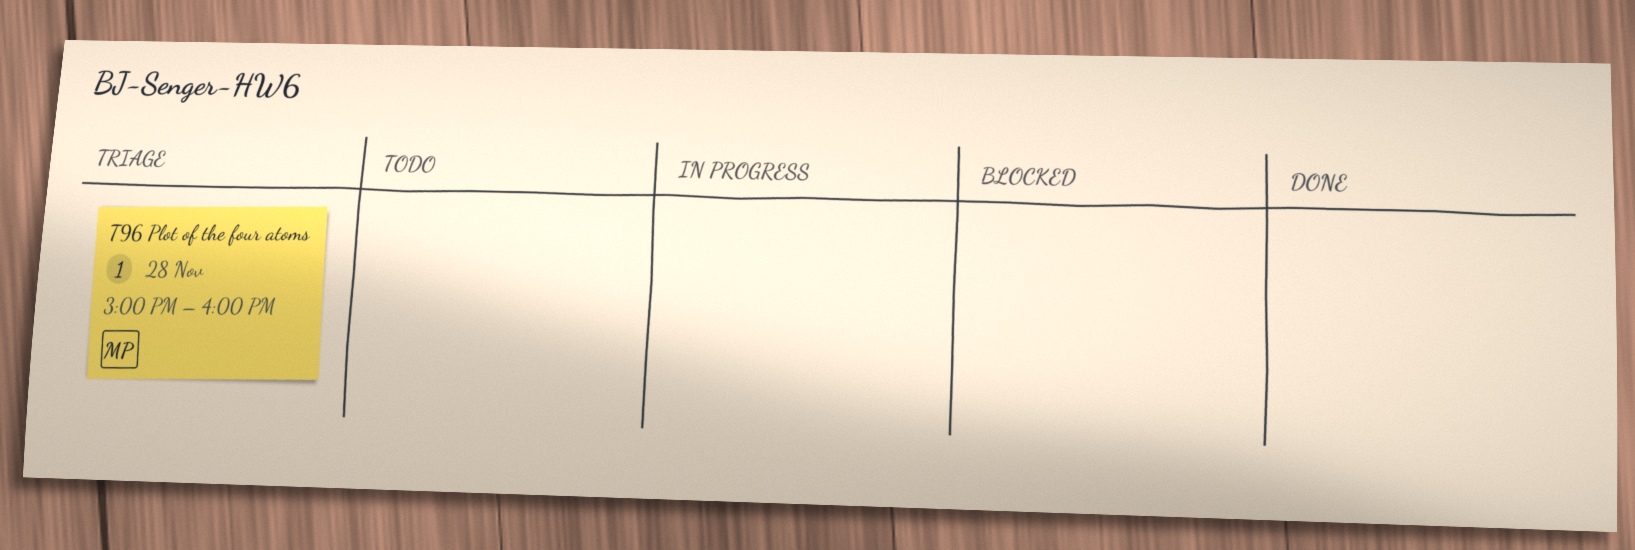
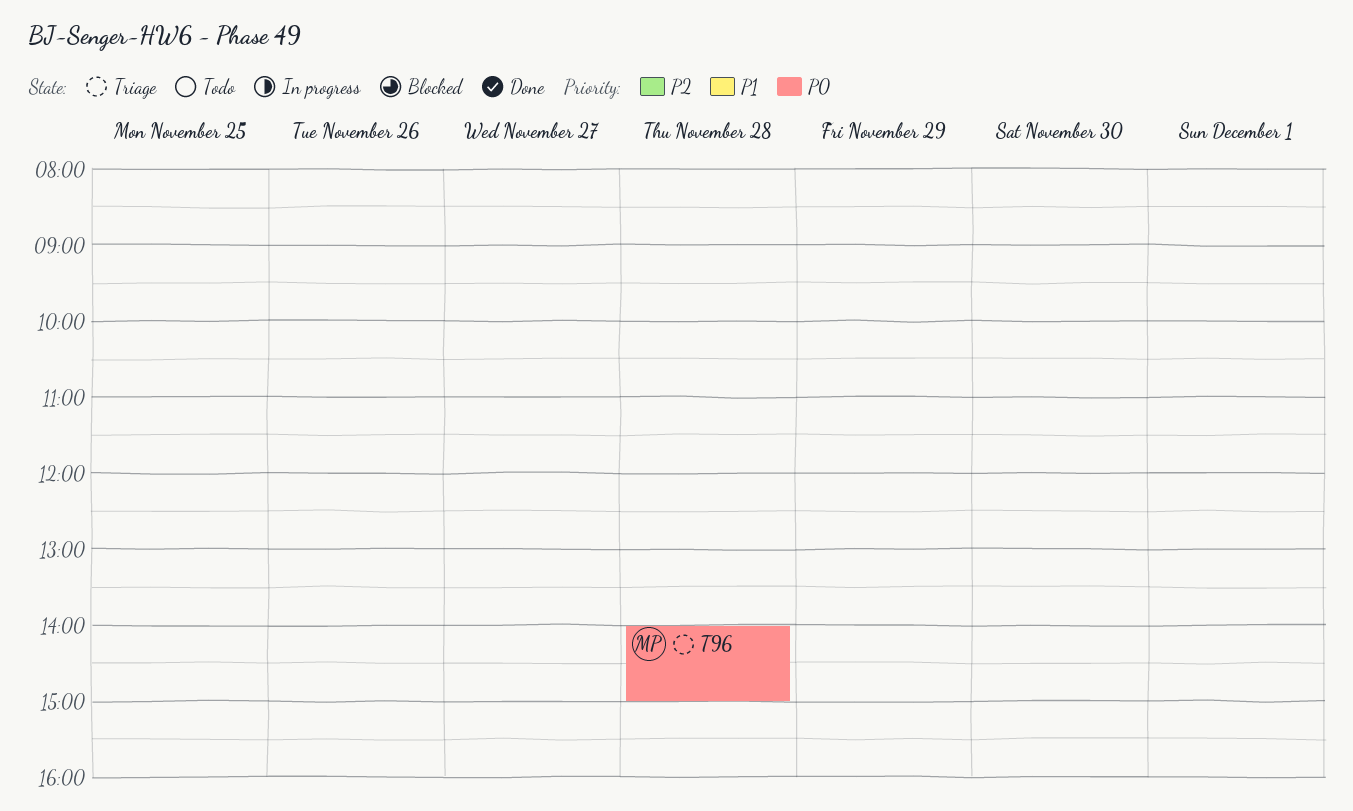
T96, begins: 15:00 -> 14:00
T96, ends: 16:00 -> 15:00

